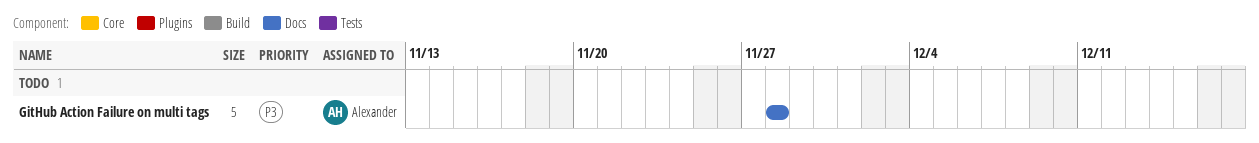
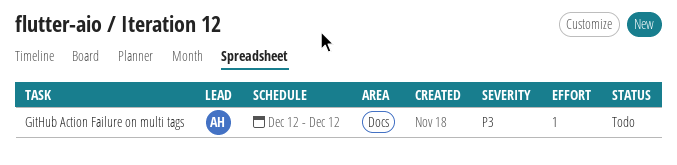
GitHub Action Failure on multi tags, estimate: 5 -> 1
GitHub Action Failure on multi tags, start: Nov 28 -> Dec 12
GitHub Action Failure on multi tags, due: Nov 28 -> Dec 12

